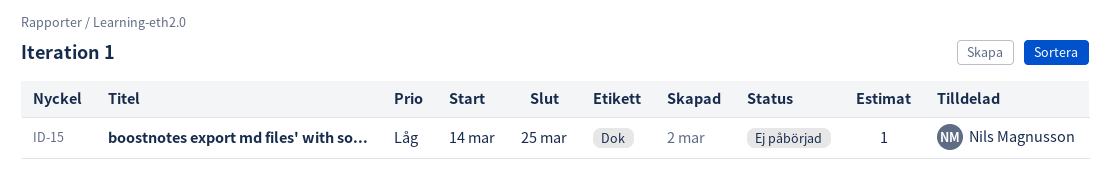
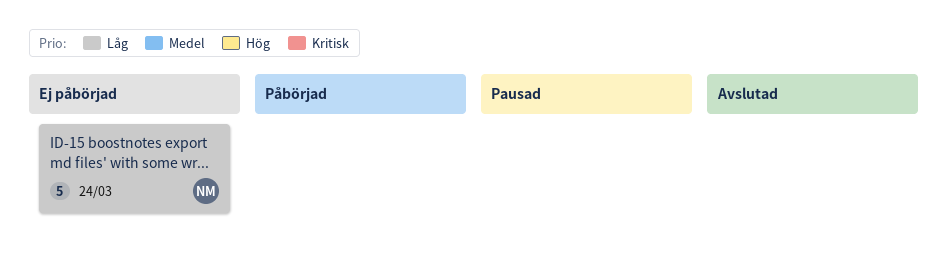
ID-15, estimate: 1 -> 5
ID-15, due: Mar 25 -> Mar 24

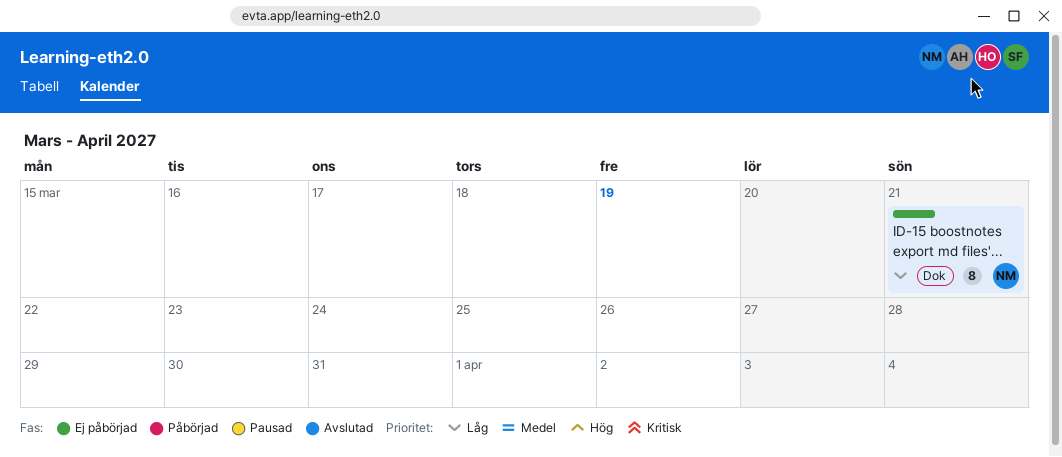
ID-15, estimate: 5 -> 8
ID-15, due: Mar 24 -> Mar 21

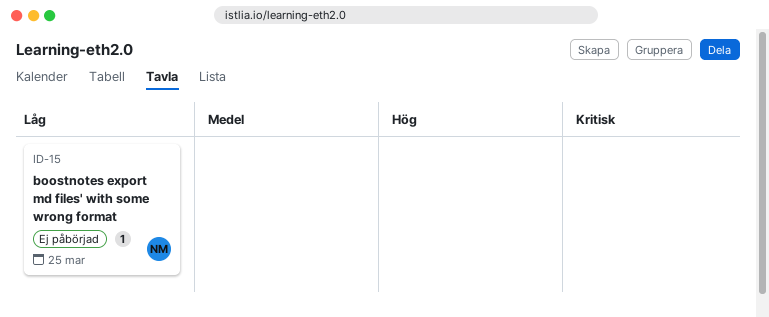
ID-15, estimate: 8 -> 1
ID-15, due: Mar 21 -> Mar 25

